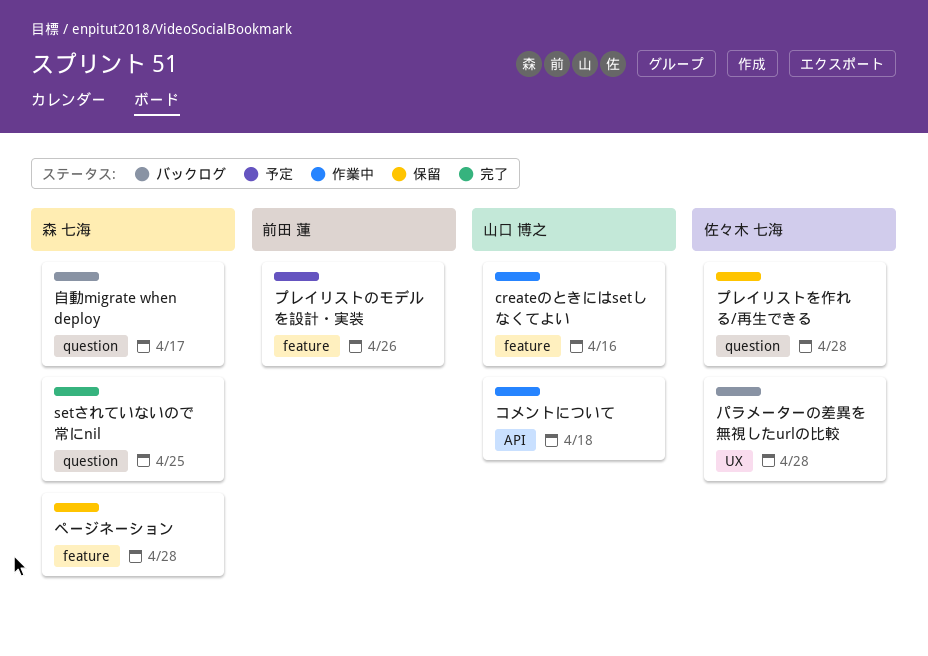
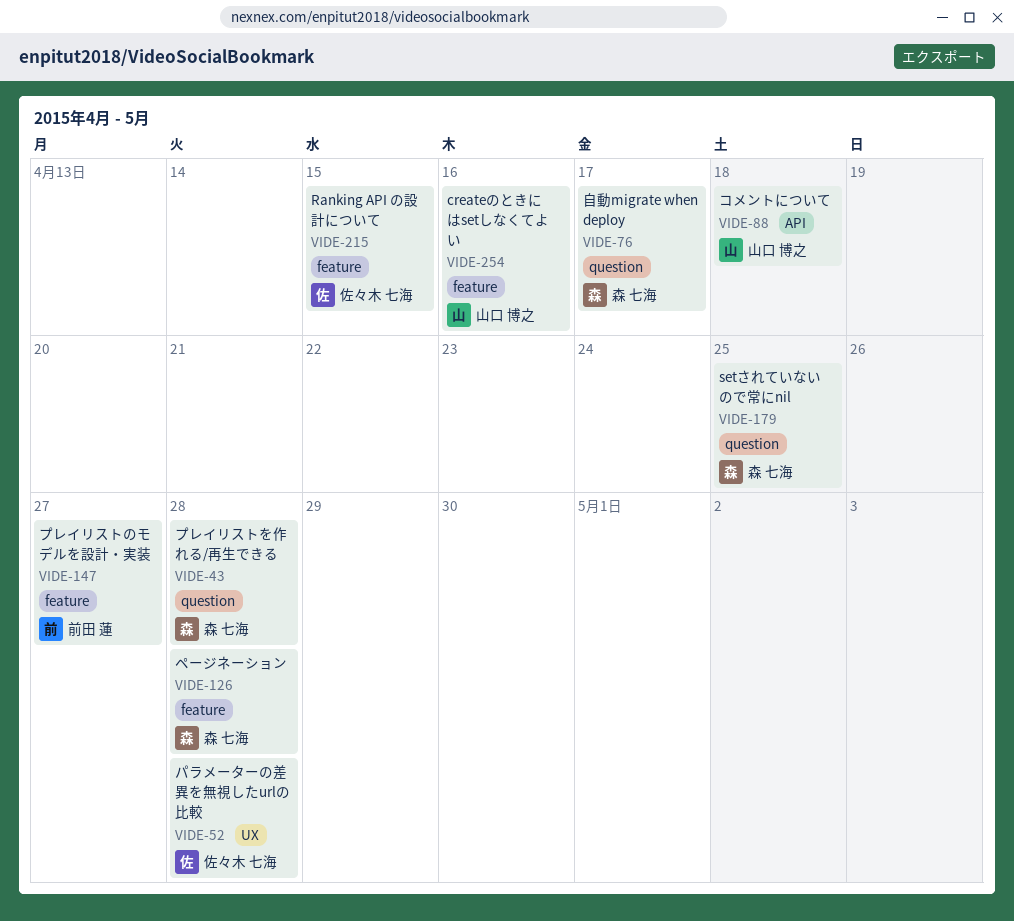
Ranking API の設計について: none -> present
プレイリストのモデルを設計・実装, due: Apr 26 -> Apr 27
プレイリストを作れる/再生できる, owner: 佐々木 七海 -> 森 七海

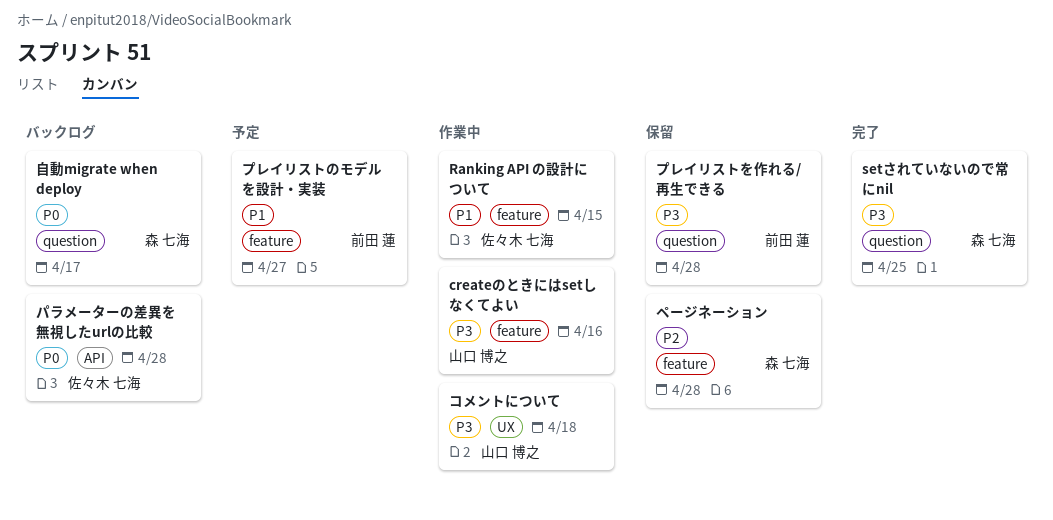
コメントについて, label: API -> UX
パラメーターの差異を無視したurlの比較, label: UX -> API
プレイリストを作れる/再生できる, owner: 森 七海 -> 前田 蓮

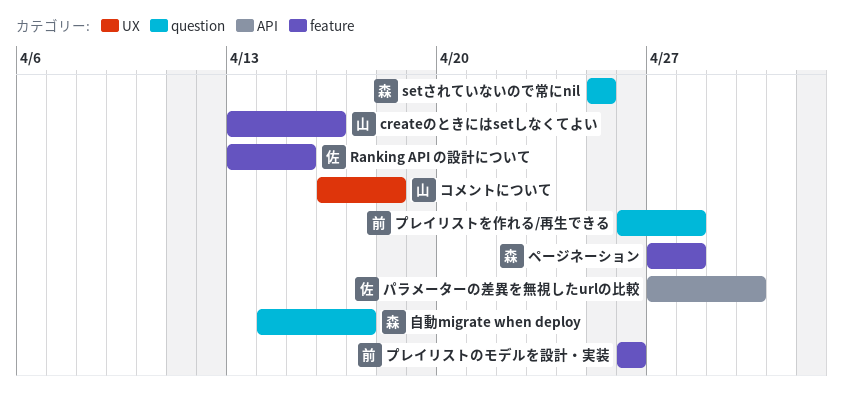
パラメーターの差異を無視したurlの比較, due: Apr 28 -> Apr 30
プレイリストのモデルを設計・実装, due: Apr 27 -> Apr 26

